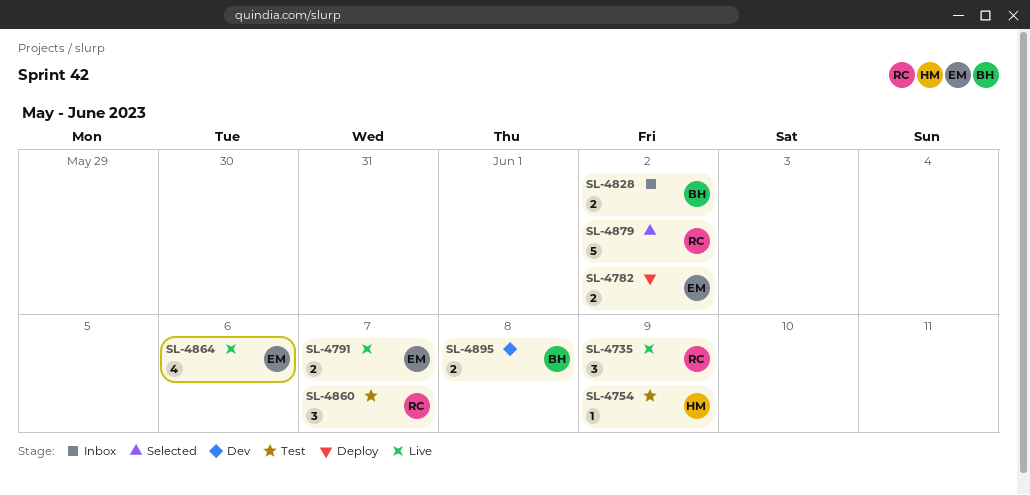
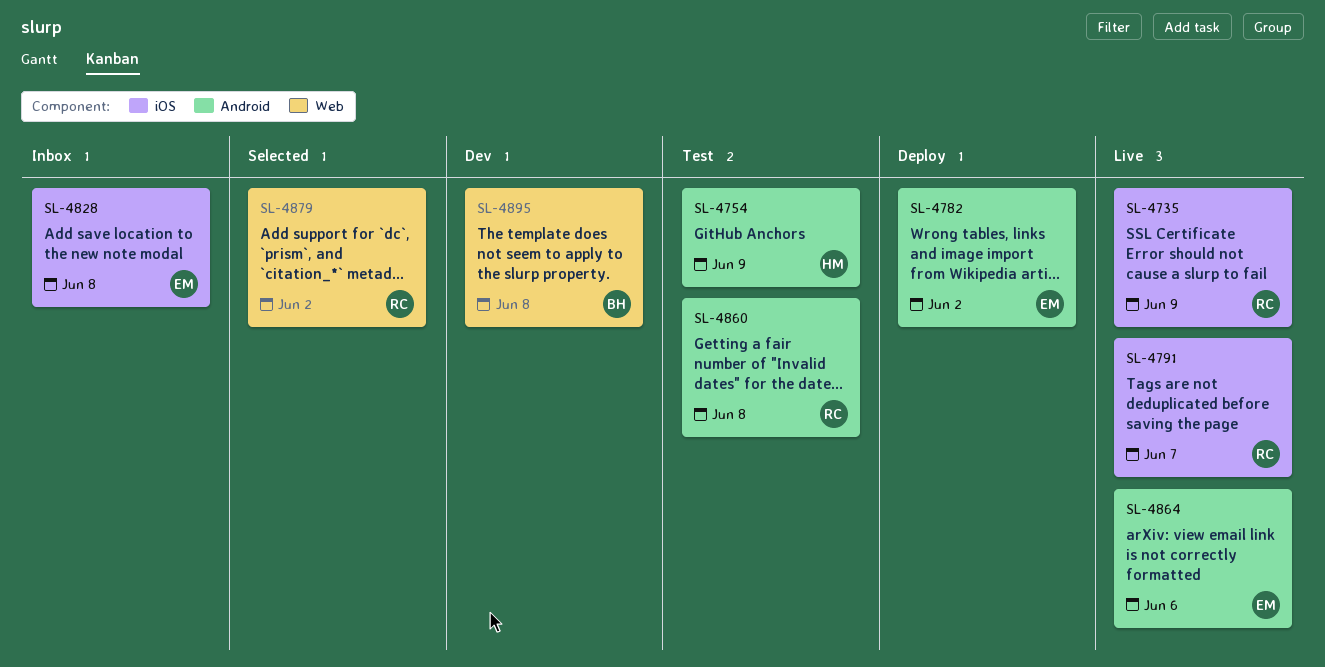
SL-4791, owner: EM -> RC
SL-4828, owner: BH -> EM
SL-4828, due: Jun 2 -> Jun 8
SL-4860, due: Jun 7 -> Jun 8

